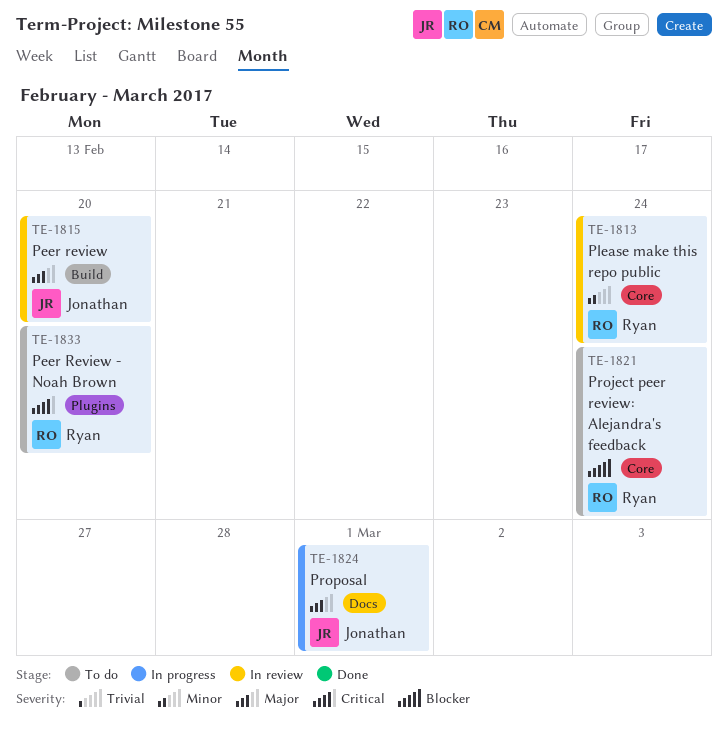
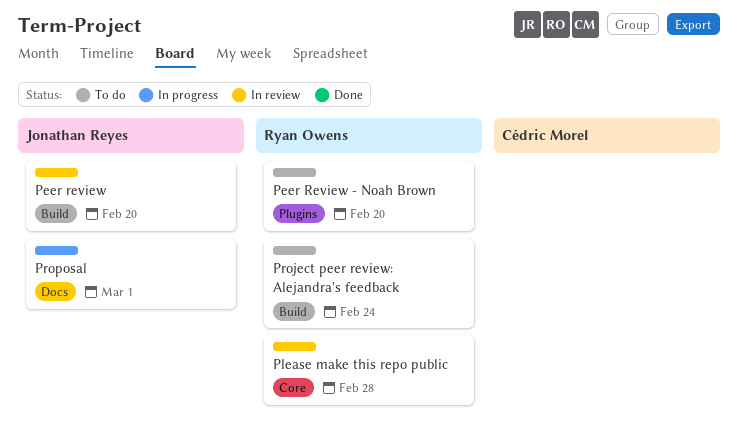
Please make this repo public, due: Feb 24 -> Feb 28
Project peer review: Alejandra's feedback, label: Core -> Build

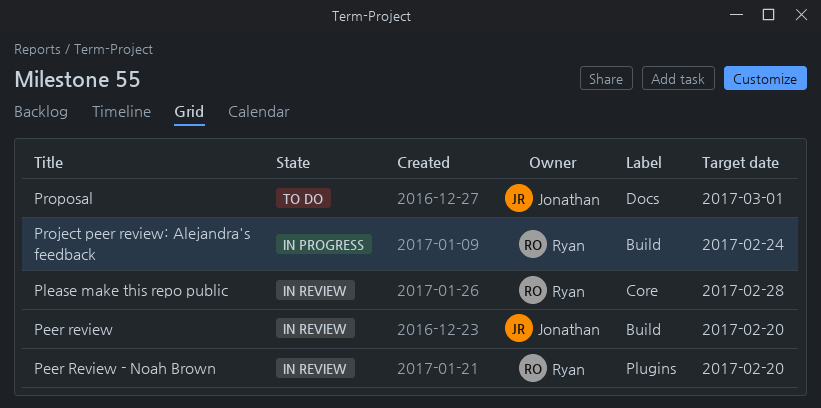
Peer Review - Noah Brown, status: To do -> In review
Project peer review: Alejandra's feedback, status: To do -> In progress
Proposal, status: In progress -> To do

